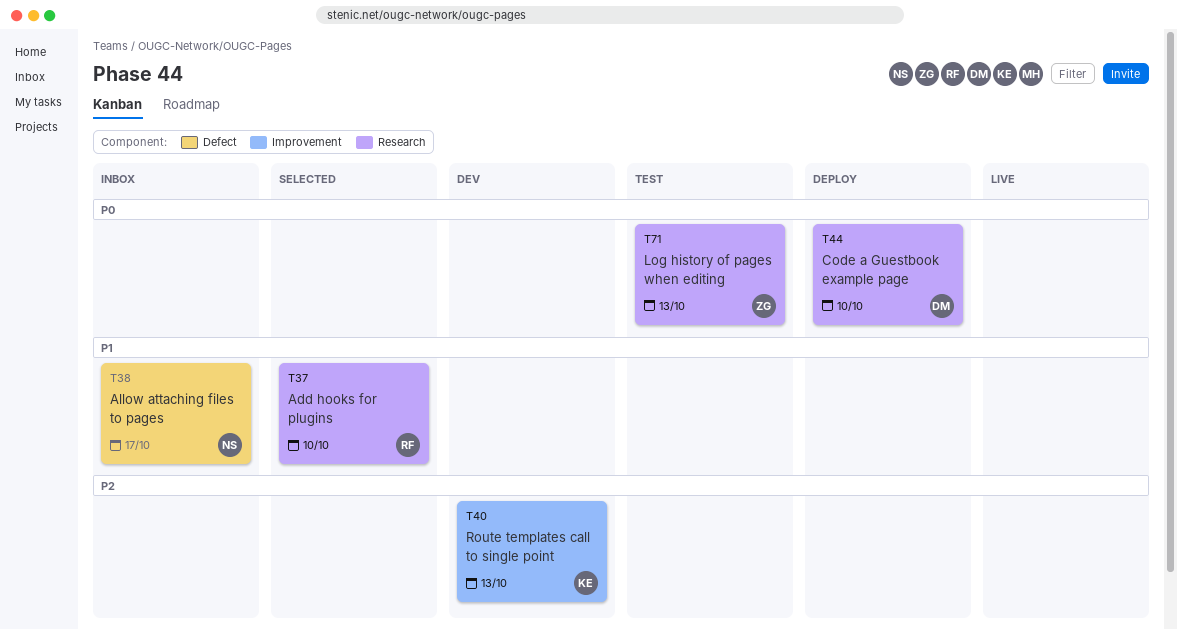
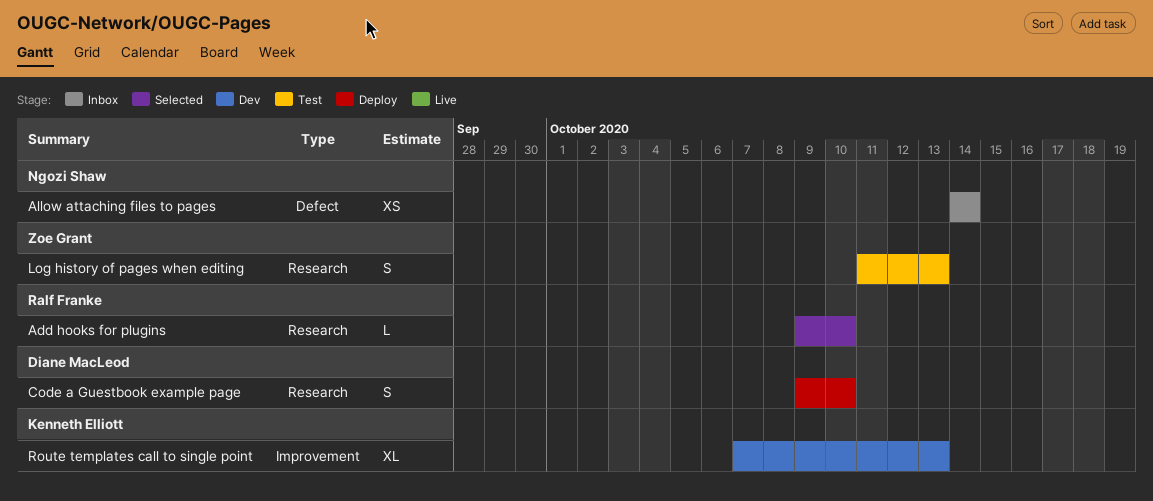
Allow attaching files to pages, due: Oct 17 -> Oct 14

